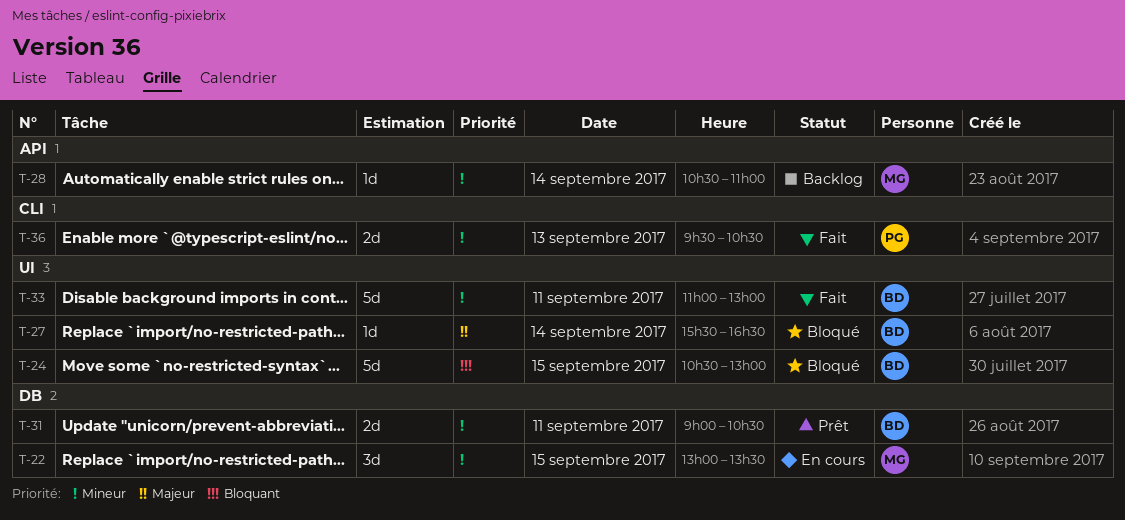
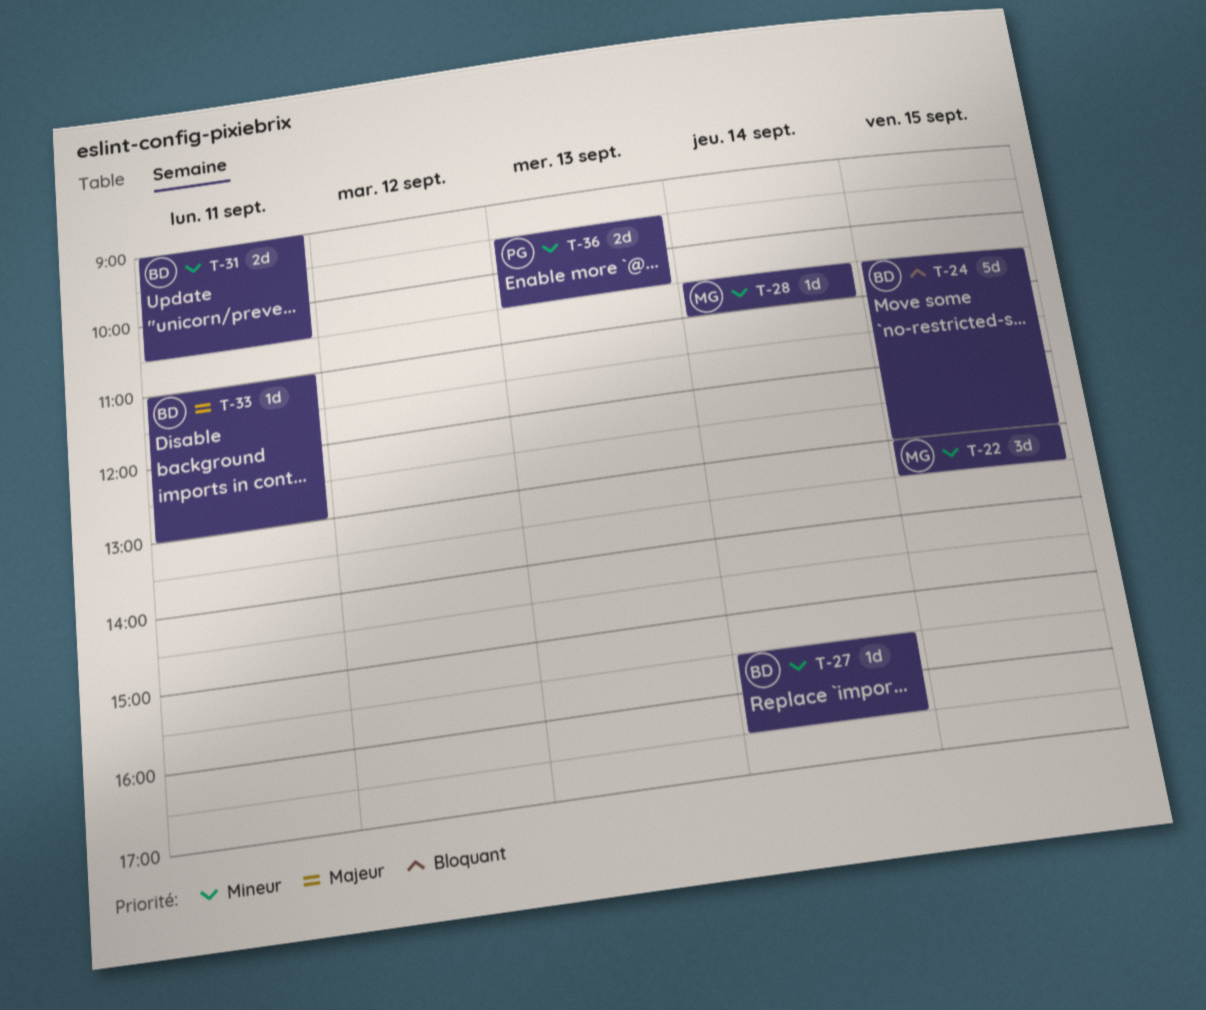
T-27, priority: Majeur -> Mineur
T-33, priority: Mineur -> Majeur
T-33, estimate: 5d -> 1d

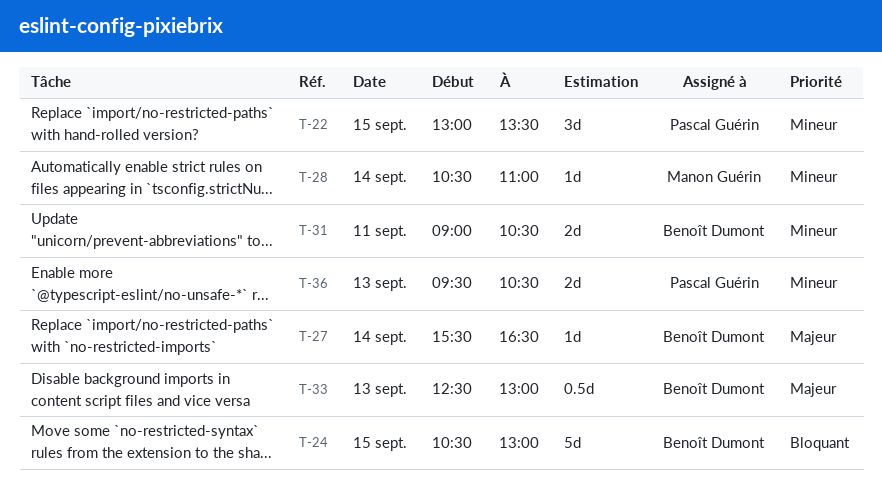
T-22, owner: Manon Guérin -> Pascal Guérin
T-27, priority: Mineur -> Majeur
T-33, estimate: 1d -> 0.5d
T-33, day: Sep 11 -> Sep 13
T-33, begins: 11:00 -> 12:30

